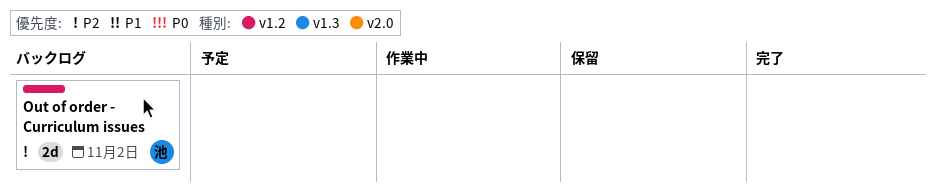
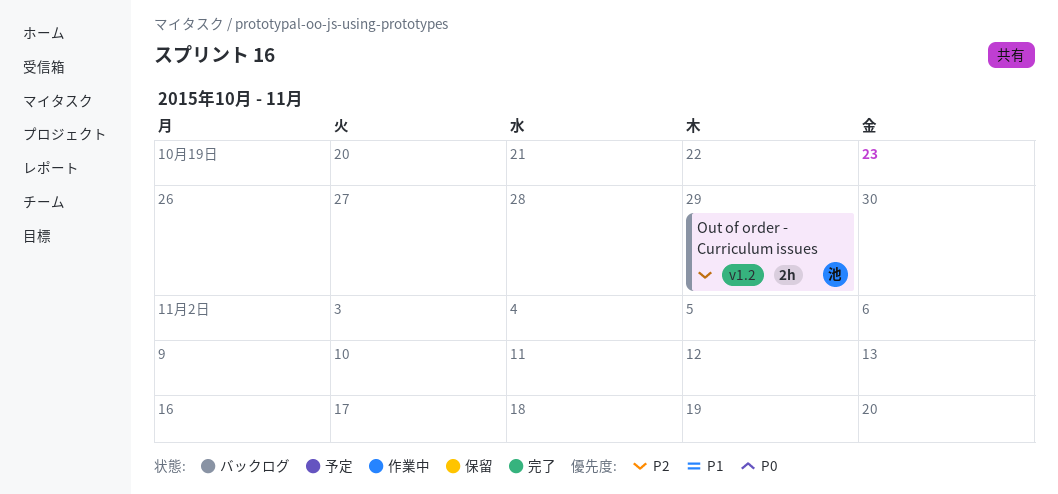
Out of order - Curriculum issues, estimate: 2d -> 2h
Out of order - Curriculum issues, due: Nov 2 -> Oct 29

